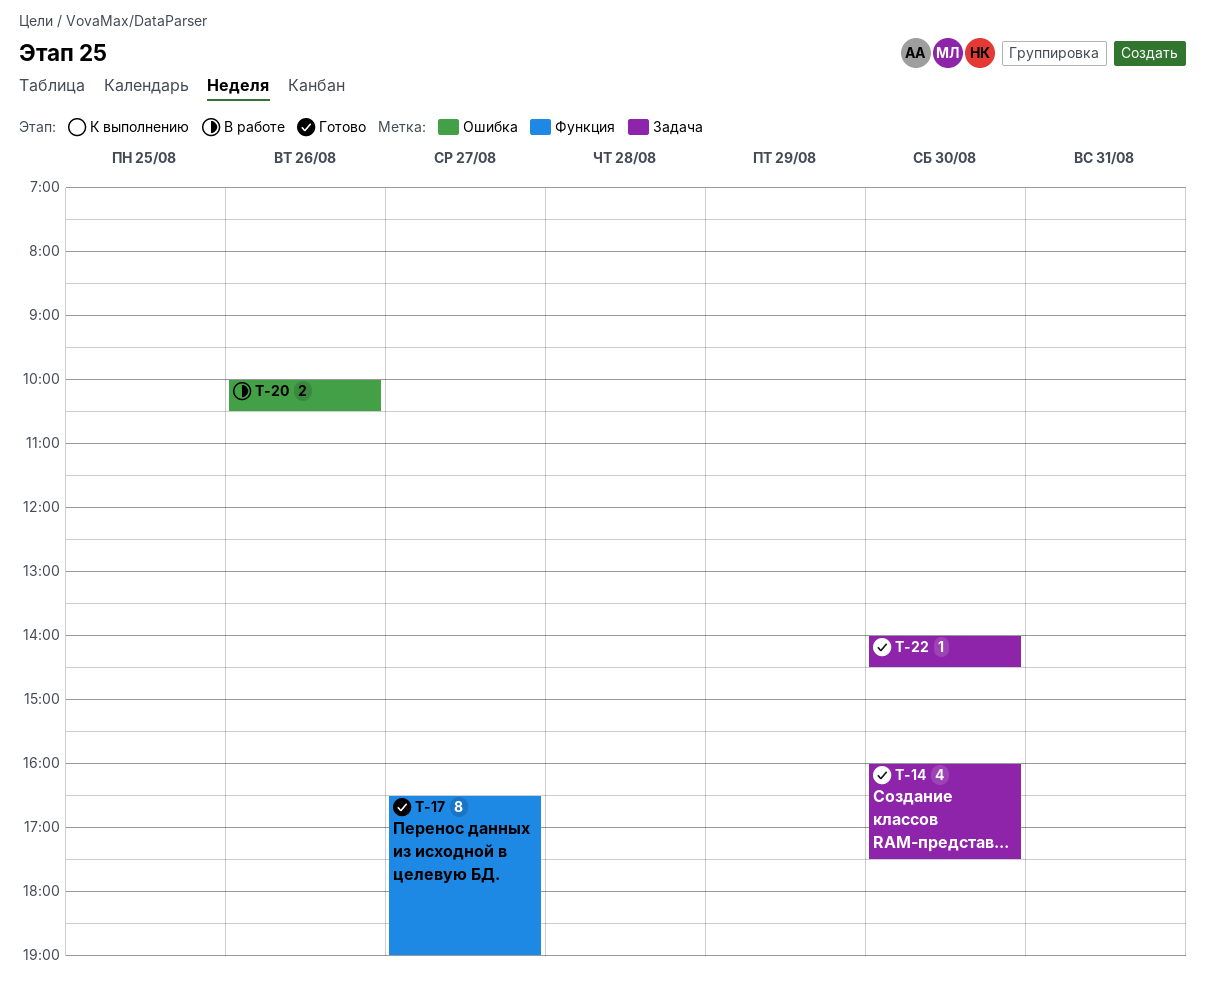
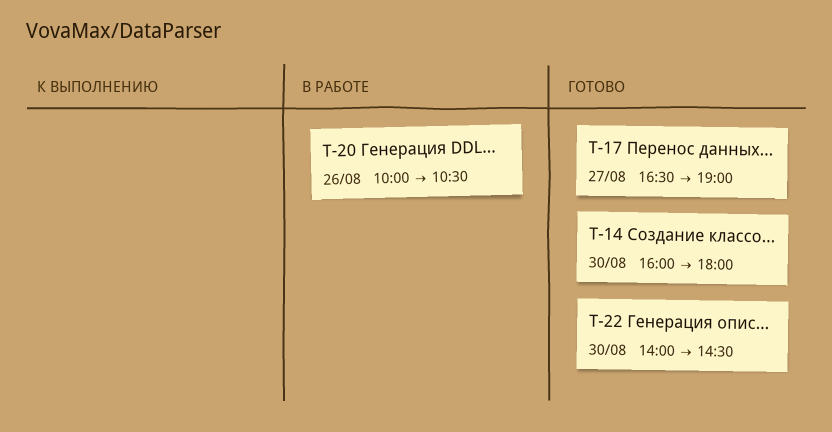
T-14, ends: 17:30 -> 18:00

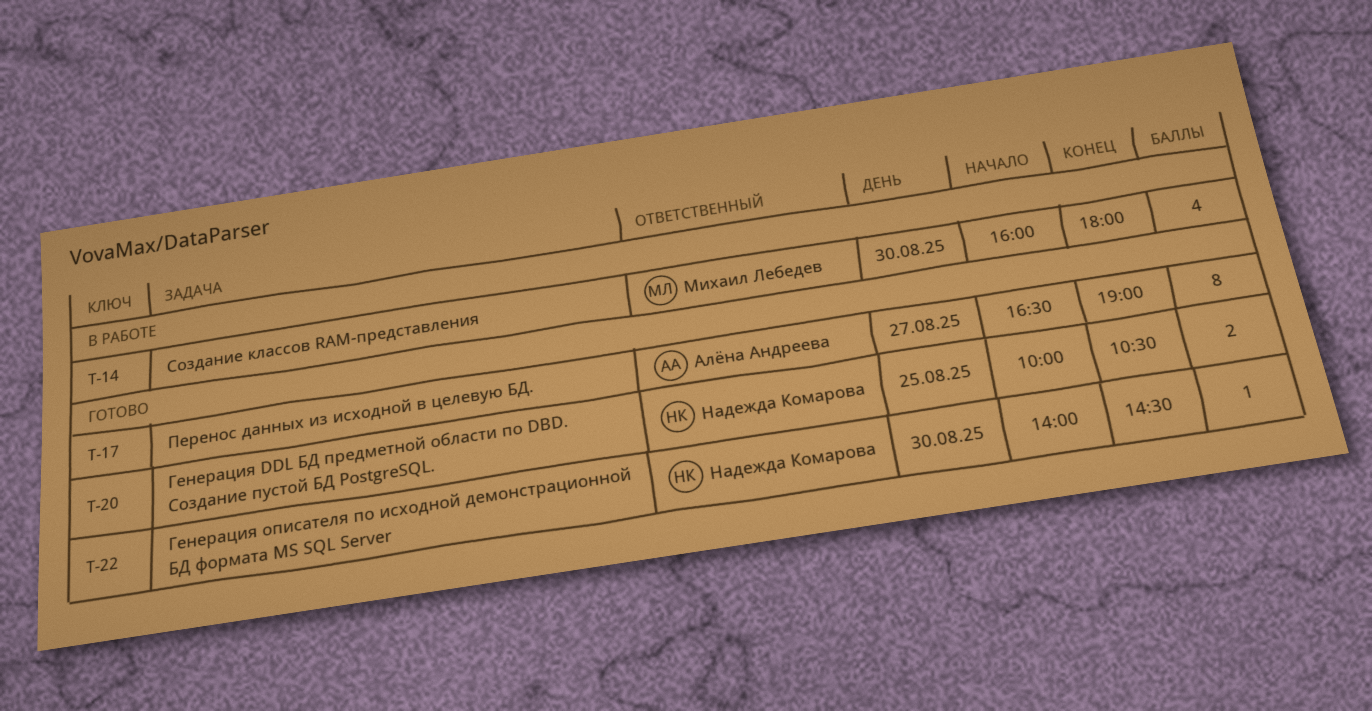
T-14, status: Готово -> В работе
T-20, status: В работе -> Готово
T-20, day: Aug 26 -> Aug 25

